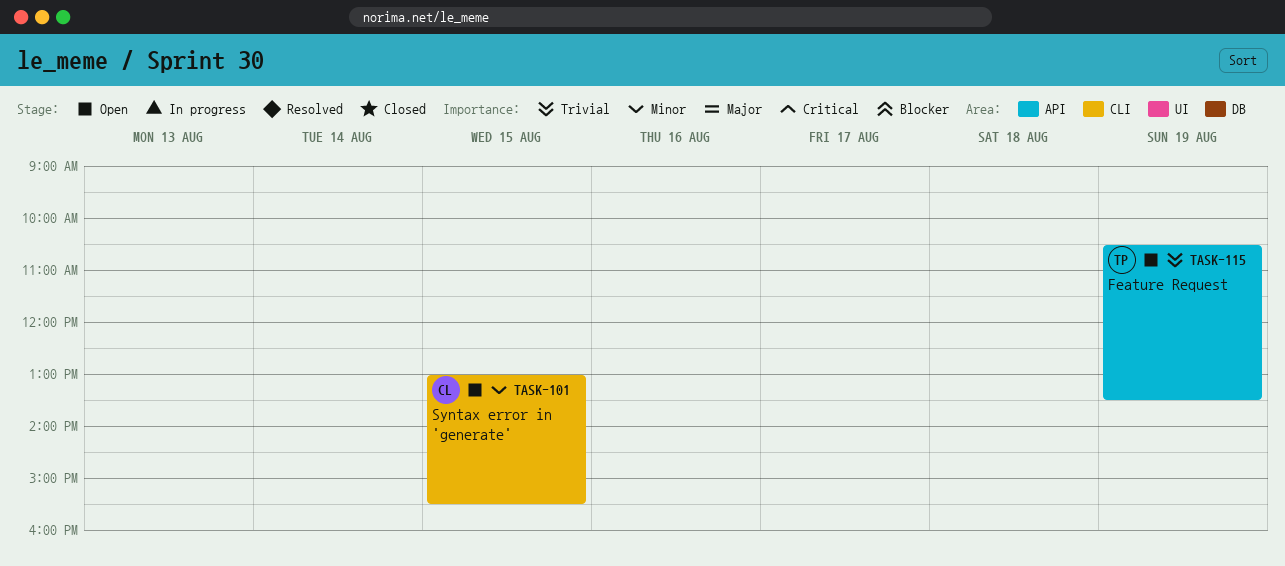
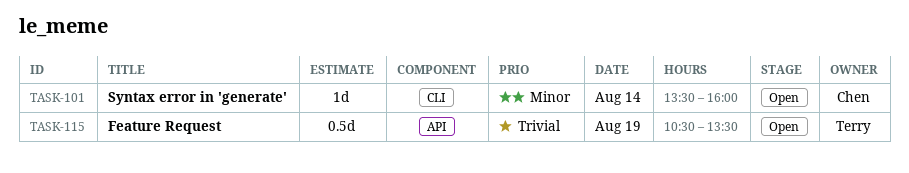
TASK-101, day: Aug 15 -> Aug 14
TASK-101, begins: 13:00 -> 13:30
TASK-101, ends: 15:30 -> 16:00

